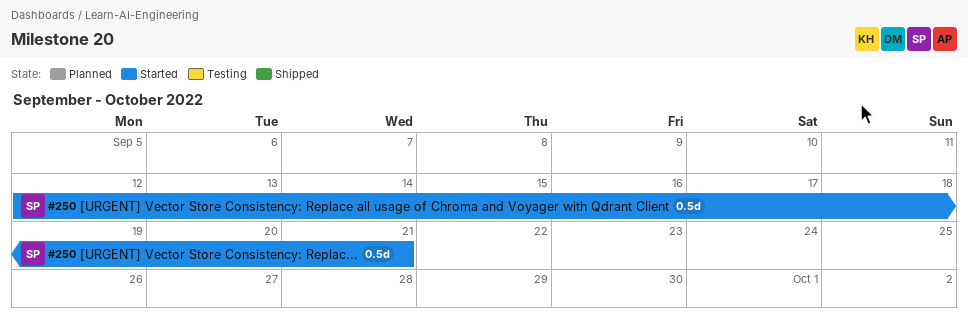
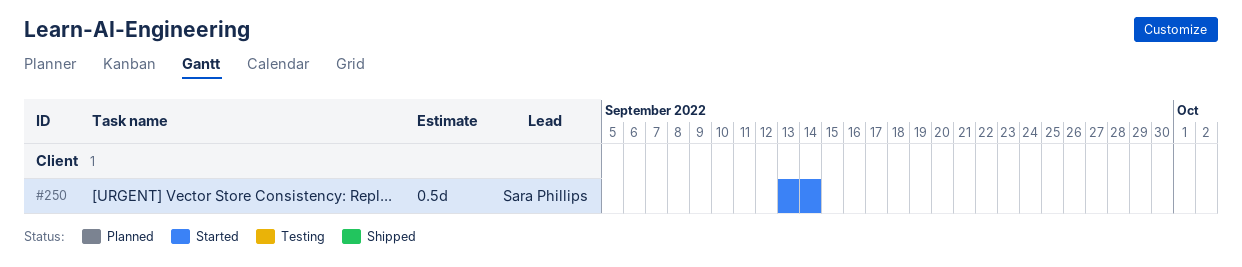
#250, start: Sep 12 -> Sep 13
#250, due: Sep 21 -> Sep 14

